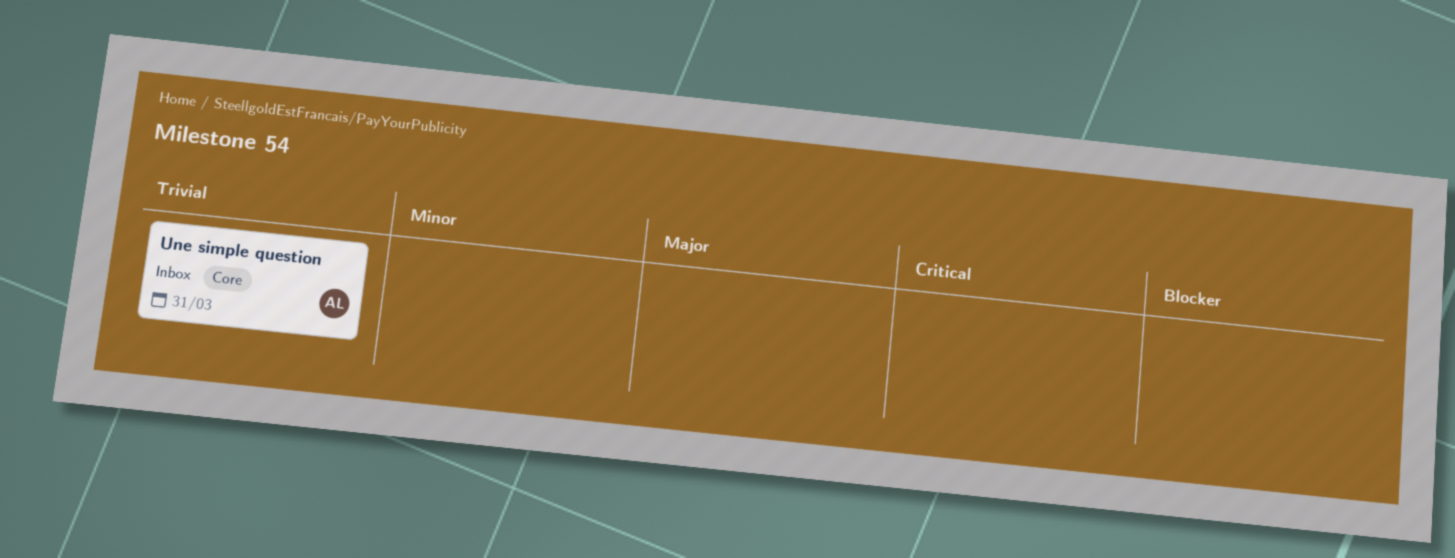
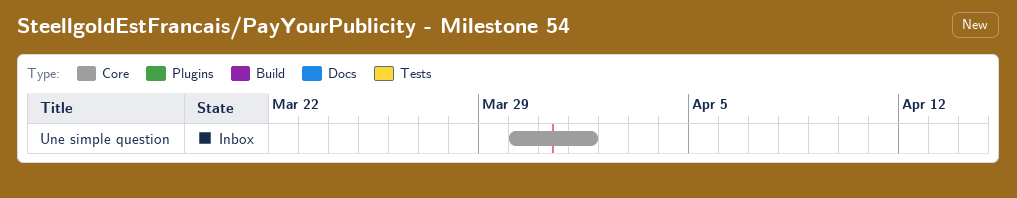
Une simple question, due: Mar 31 -> Apr 1

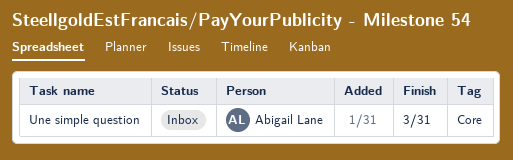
Une simple question, due: Apr 1 -> Mar 31

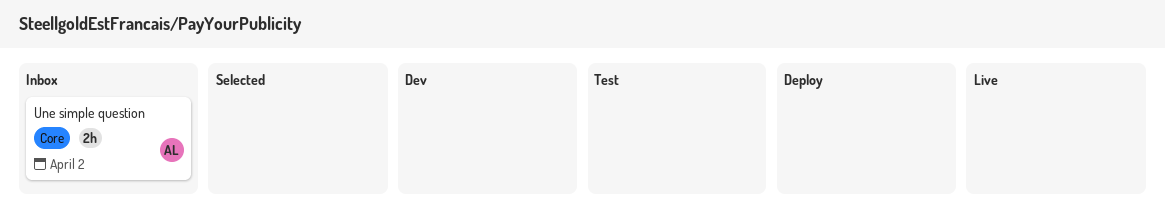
Une simple question, due: Mar 31 -> Apr 2

